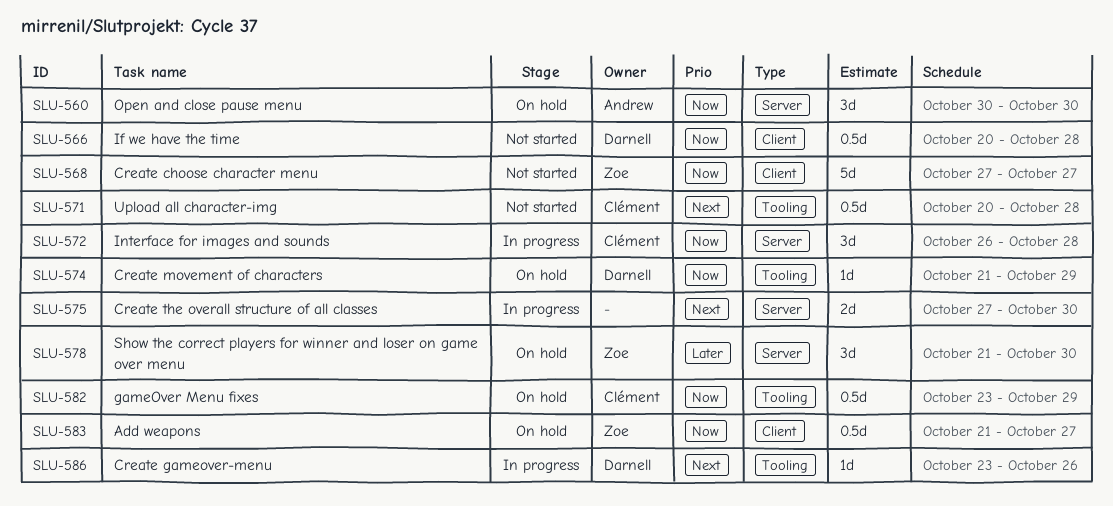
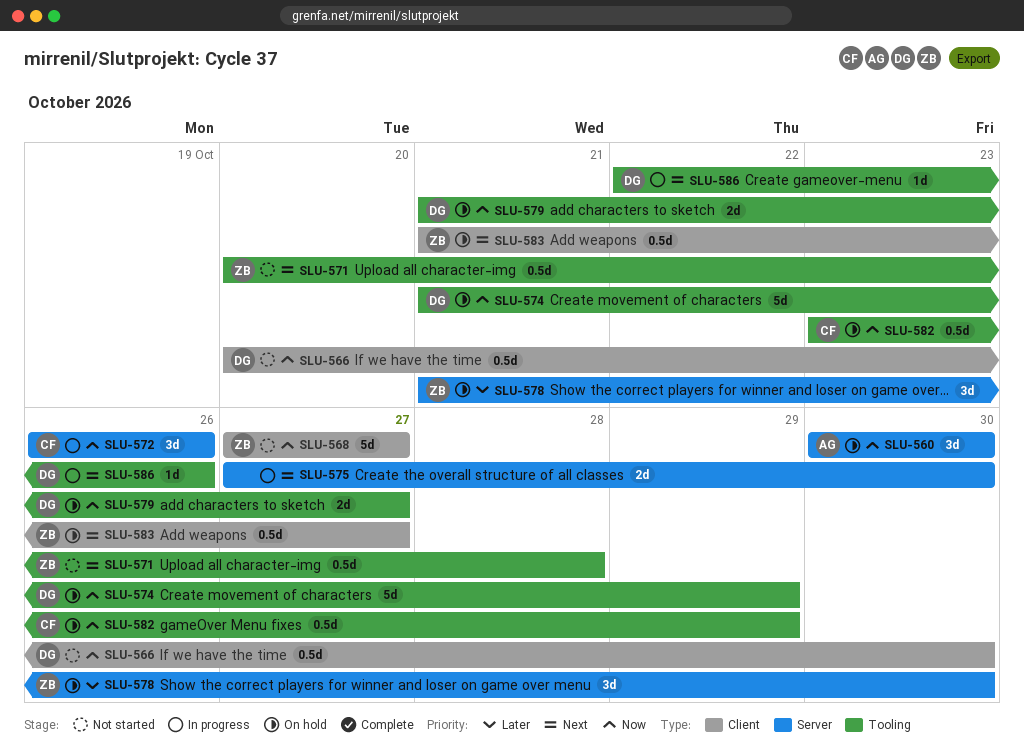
SLU-566, due: Oct 28 -> Oct 30
SLU-571, owner: Clément -> Zoe
SLU-572, due: Oct 28 -> Oct 26
SLU-574, estimate: 1d -> 5d
SLU-579: none -> present
SLU-583, priority: Now -> Next
SLU-586, start: Oct 23 -> Oct 22

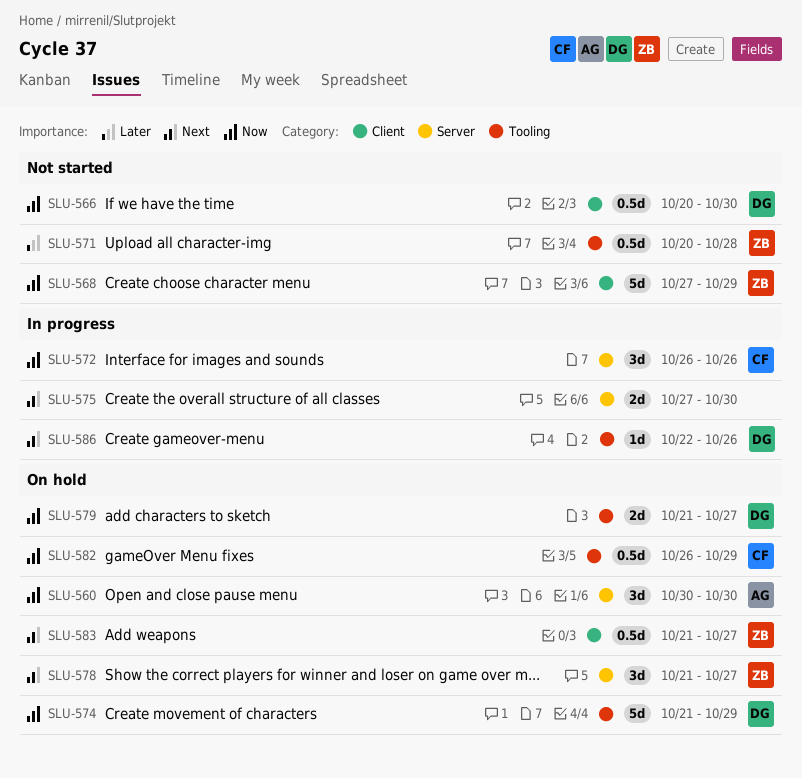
SLU-568, due: Oct 27 -> Oct 29
SLU-571, priority: Next -> Later
SLU-578, priority: Later -> Next
SLU-578, due: Oct 30 -> Oct 27
SLU-582, start: Oct 23 -> Oct 26

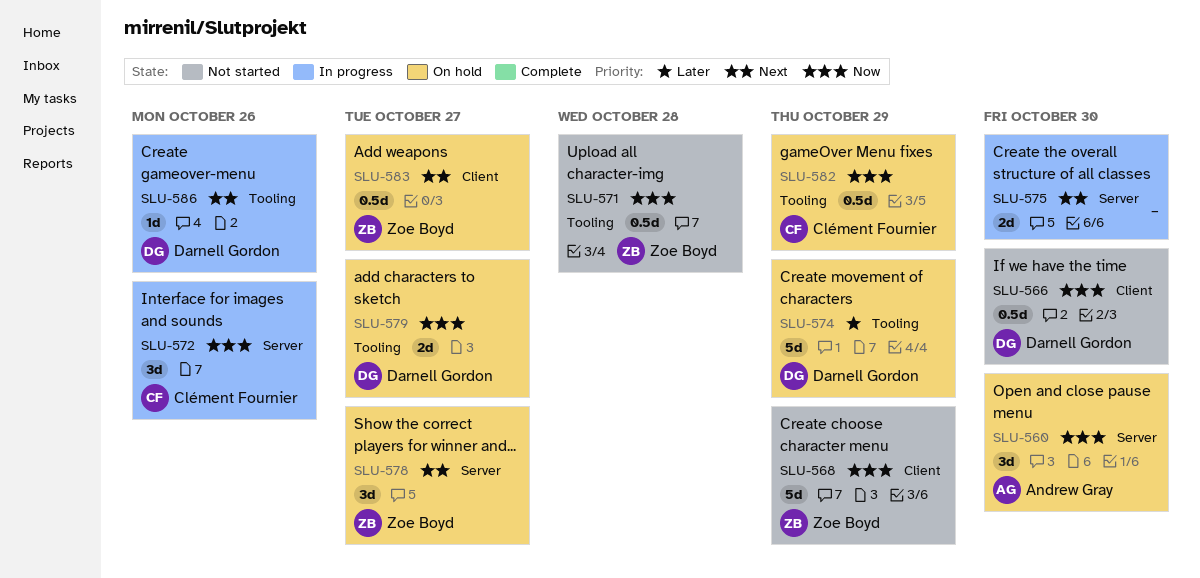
SLU-571, priority: Later -> Now
SLU-574, priority: Now -> Later

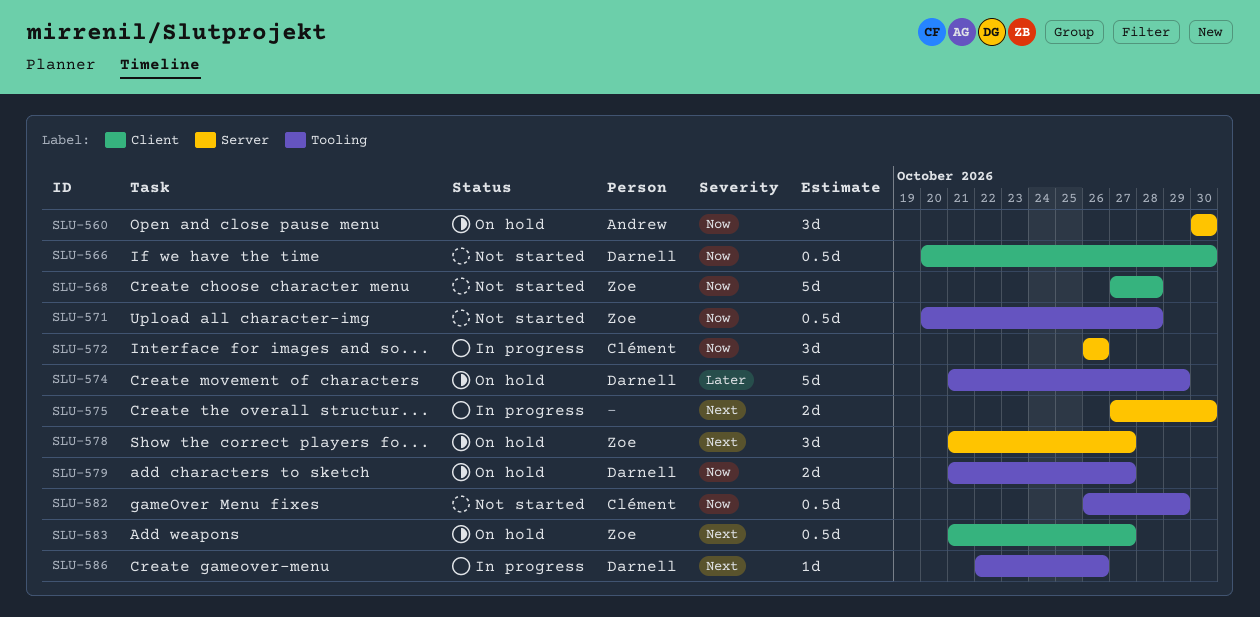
SLU-568, due: Oct 29 -> Oct 28
SLU-582, status: On hold -> Not started

